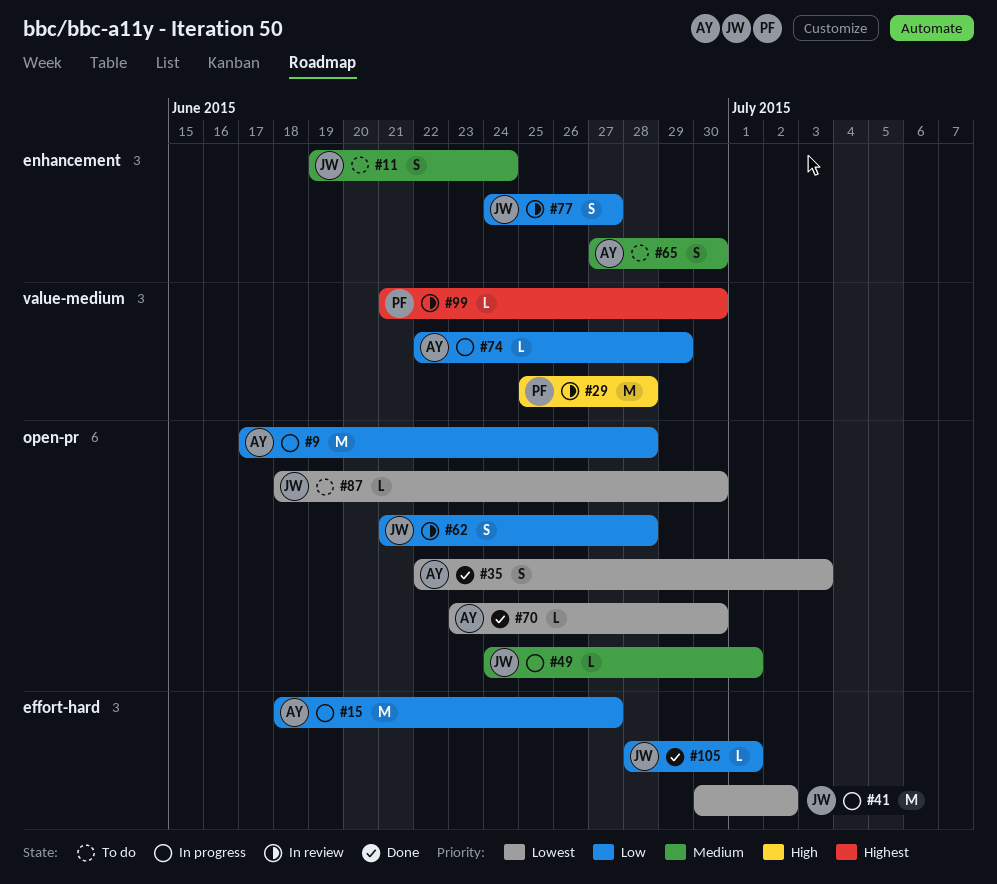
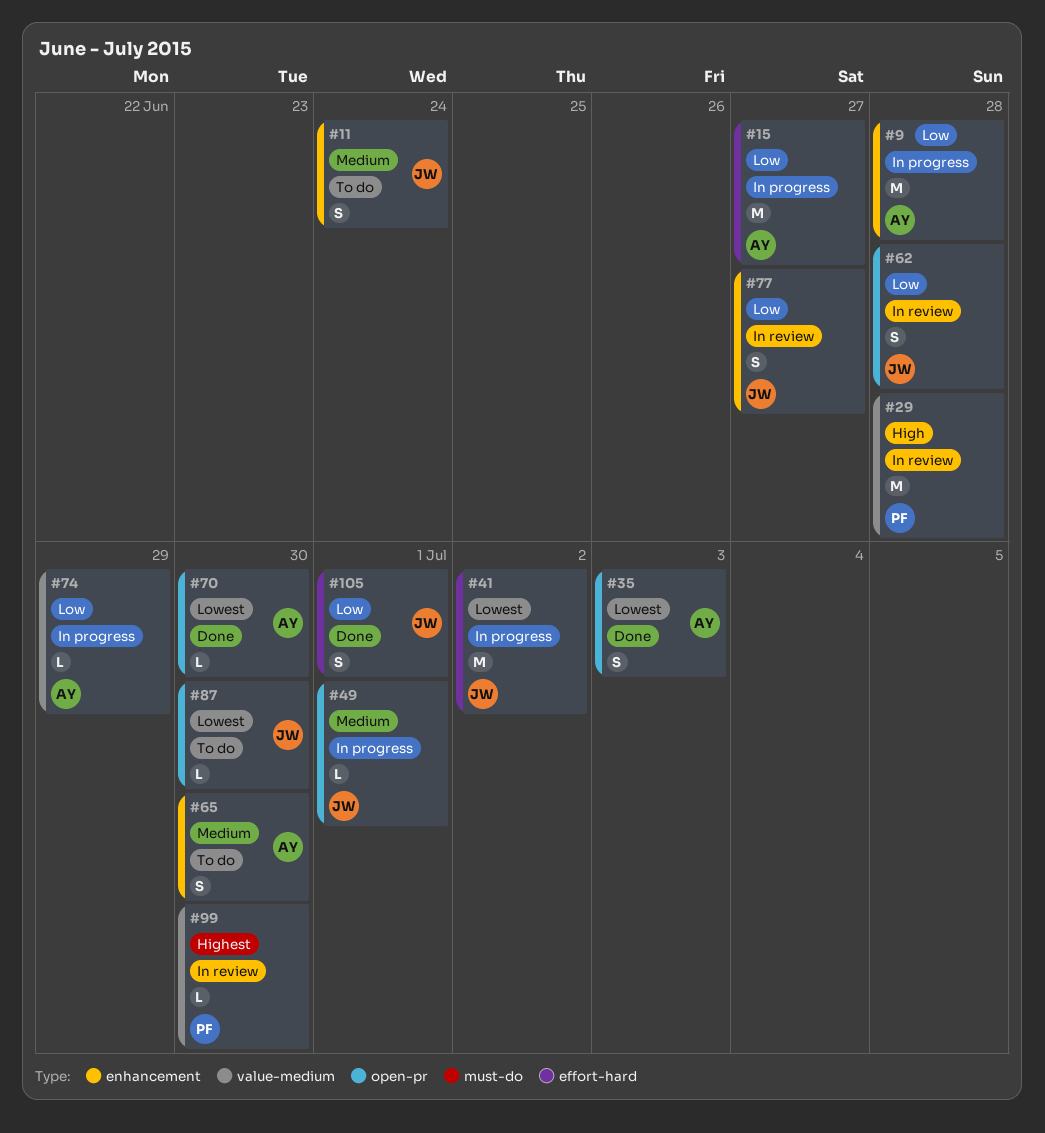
#9, label: open-pr -> enhancement
#105, estimate: L -> S

